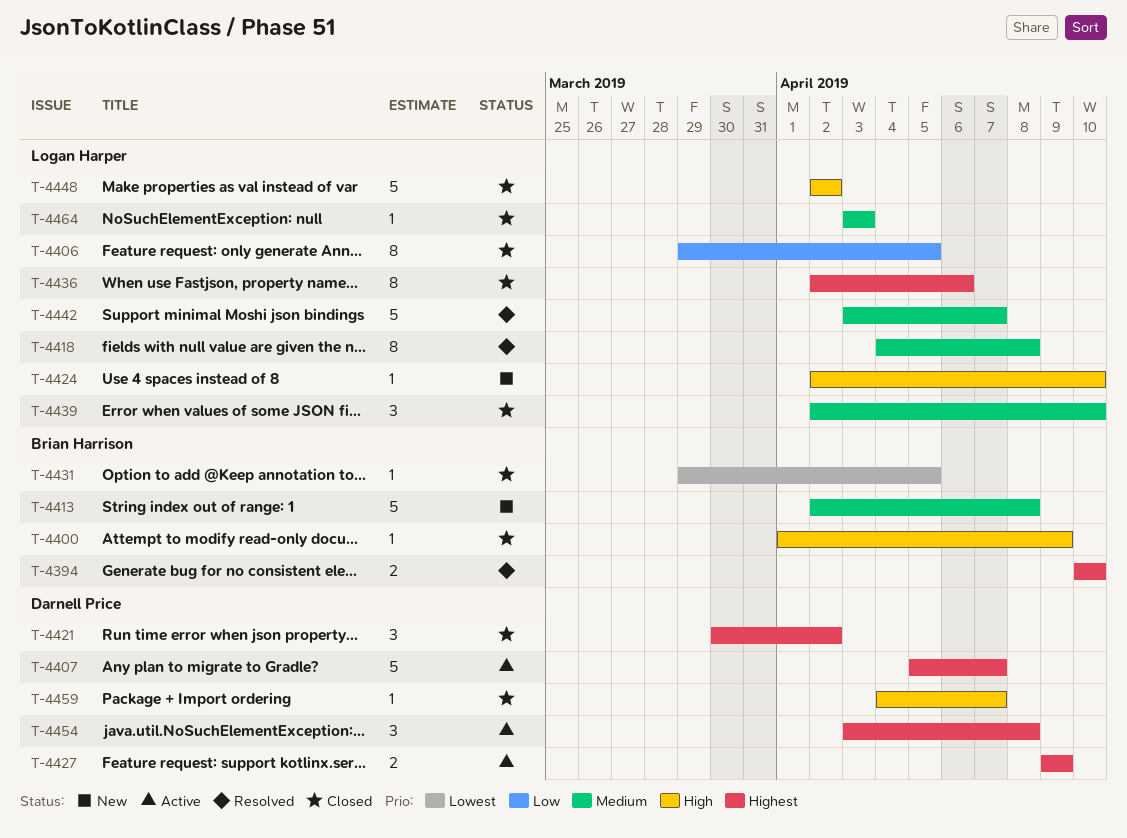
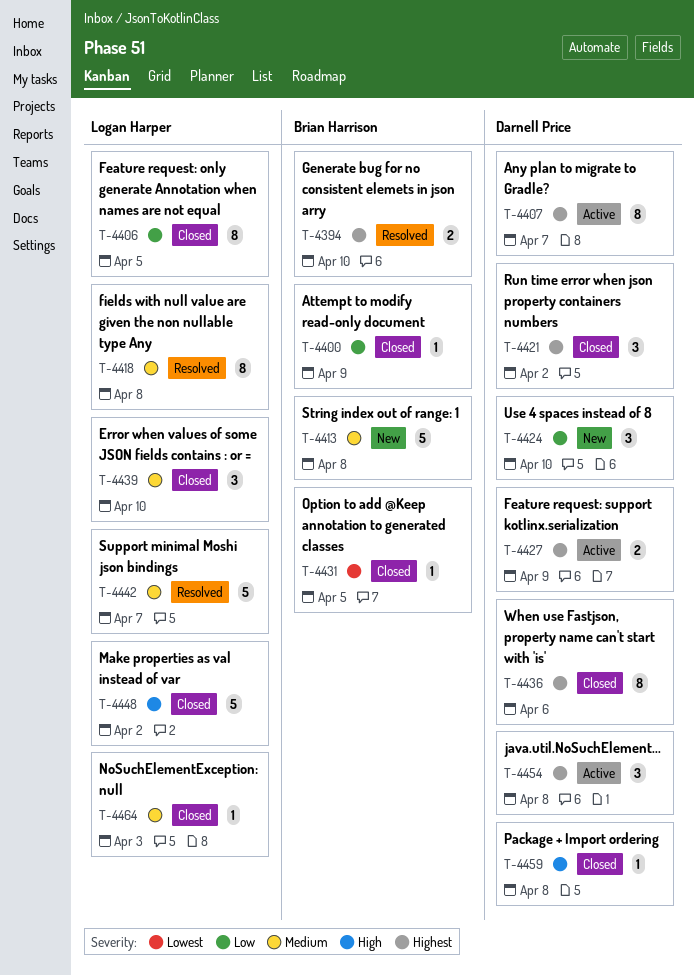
T-4400, priority: High -> Low
T-4407, estimate: 5 -> 8
T-4424, owner: Logan Harper -> Darnell Price
T-4424, priority: High -> Low
T-4424, estimate: 1 -> 3
T-4436, owner: Logan Harper -> Darnell Price
T-4459, due: Apr 7 -> Apr 8

